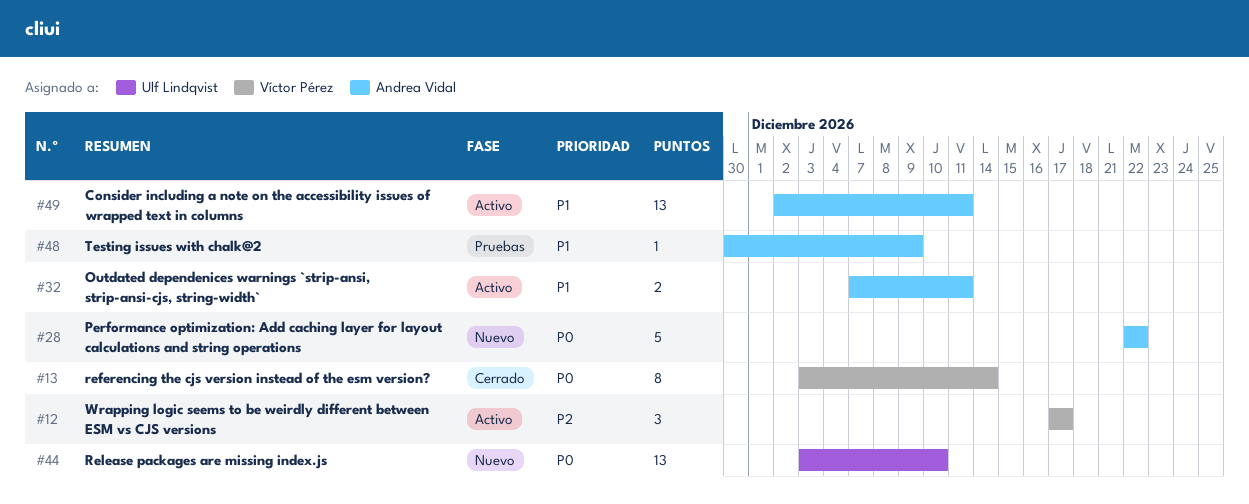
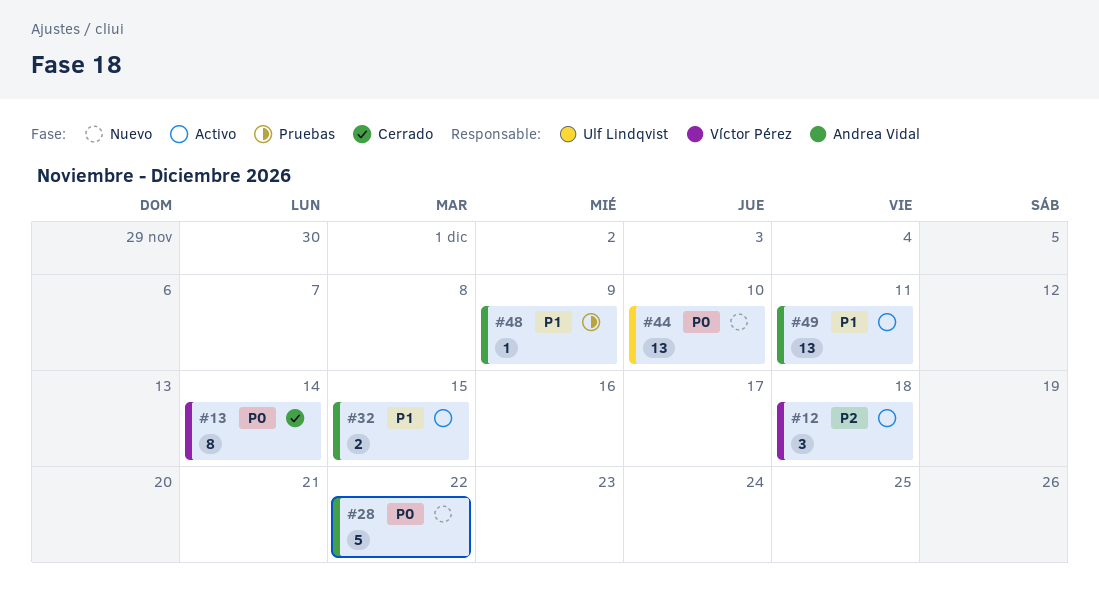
#12, due: Dec 17 -> Dec 18
#32, due: Dec 11 -> Dec 15

